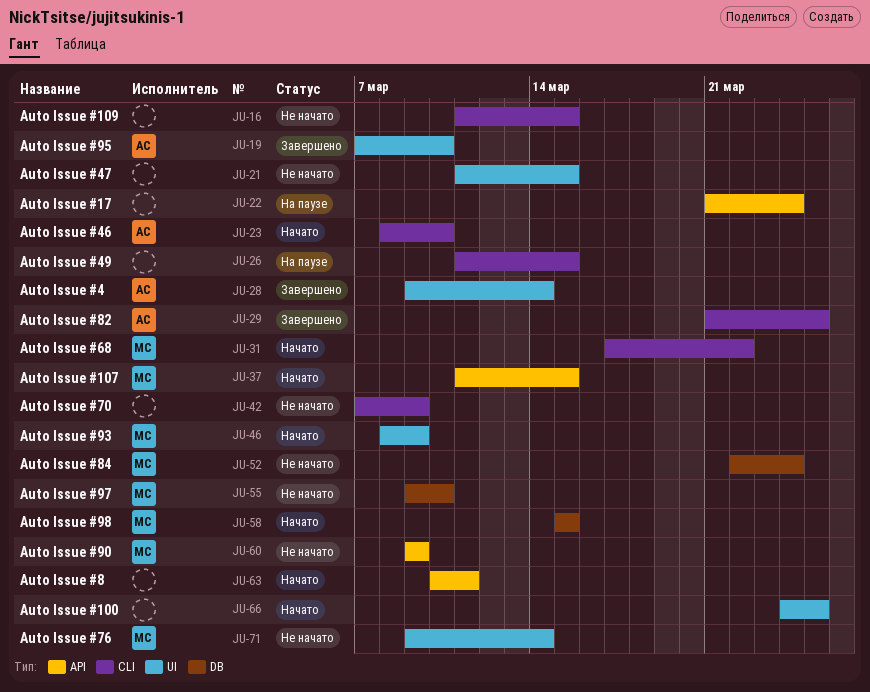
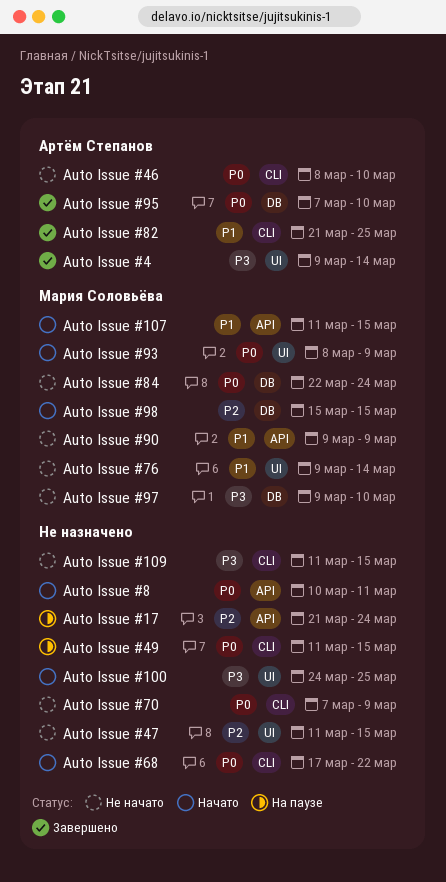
Auto Issue #46, status: Начато -> Не начато
Auto Issue #68, owner: Мария Соловьёва -> none
Auto Issue #95, label: UI -> DB

